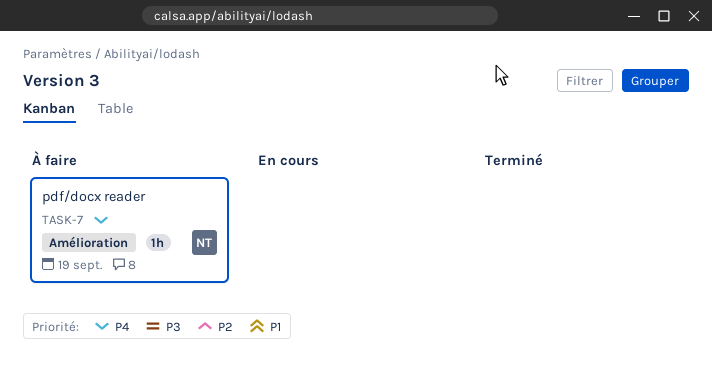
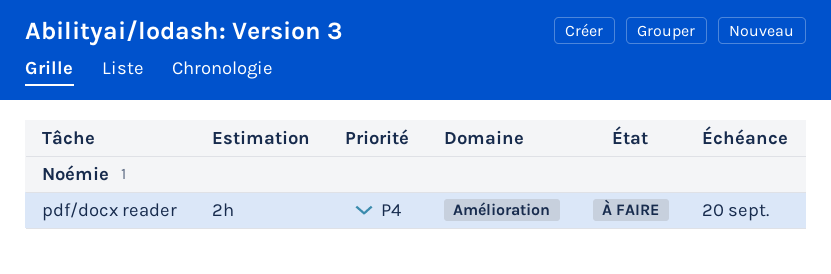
pdf/docx reader, estimate: 1h -> 2h
pdf/docx reader, due: Sep 19 -> Sep 20

